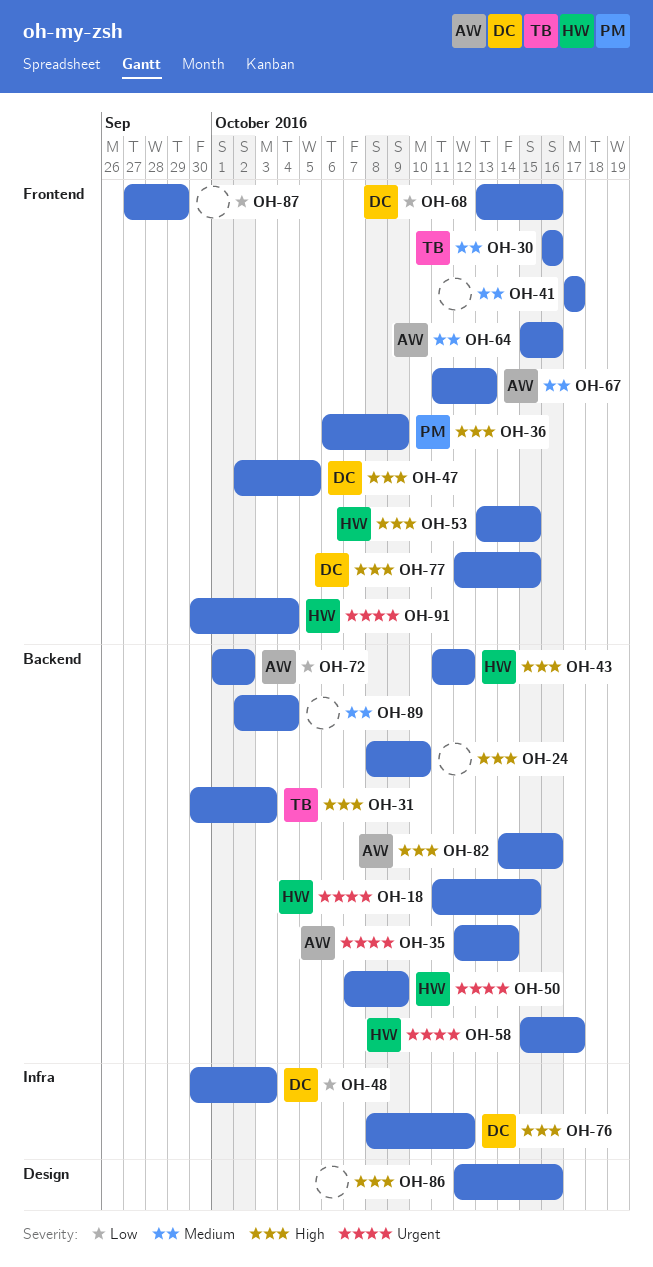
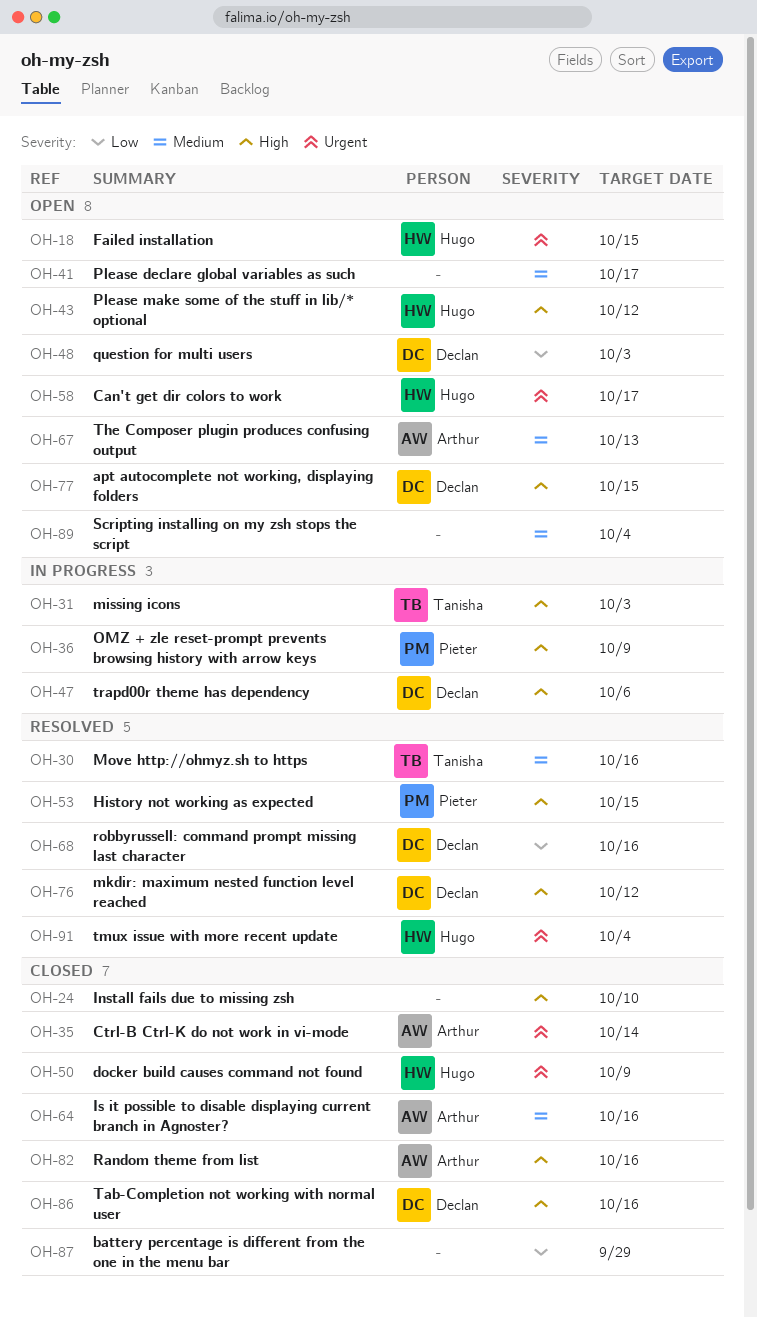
OH-47, due: Oct 5 -> Oct 6
OH-53, owner: Hugo -> Pieter
OH-72: present -> none
OH-86, owner: none -> Declan

